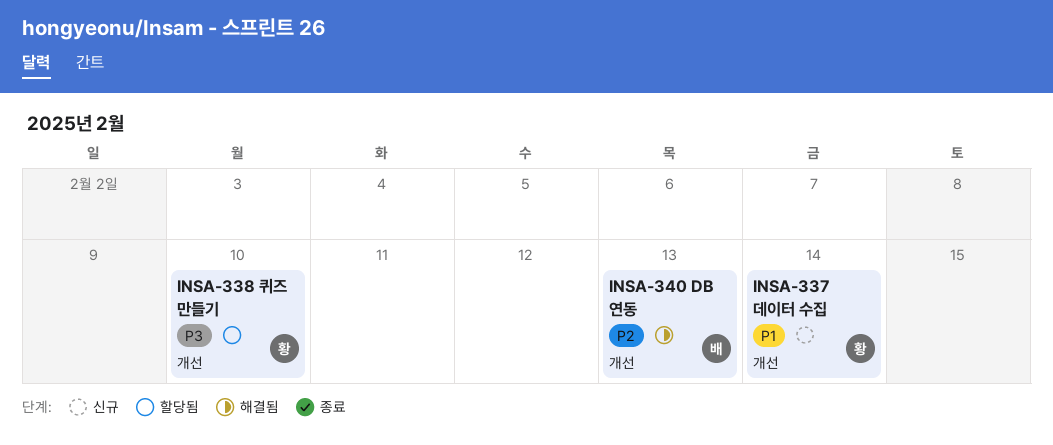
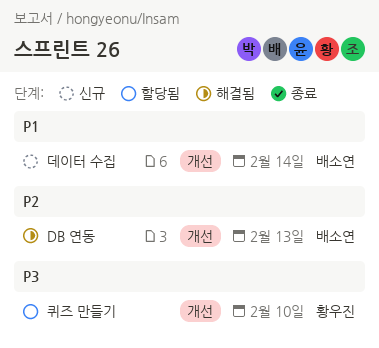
데이터 수집, owner: 황우진 -> 배소연

